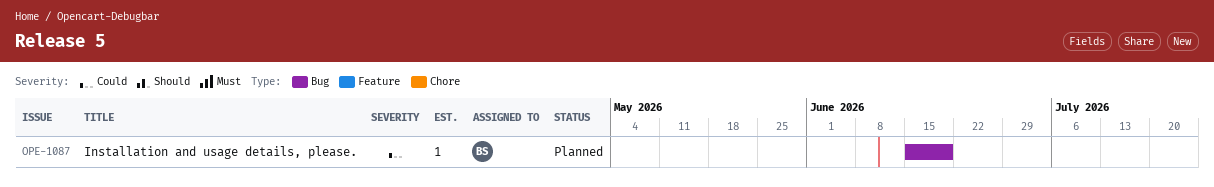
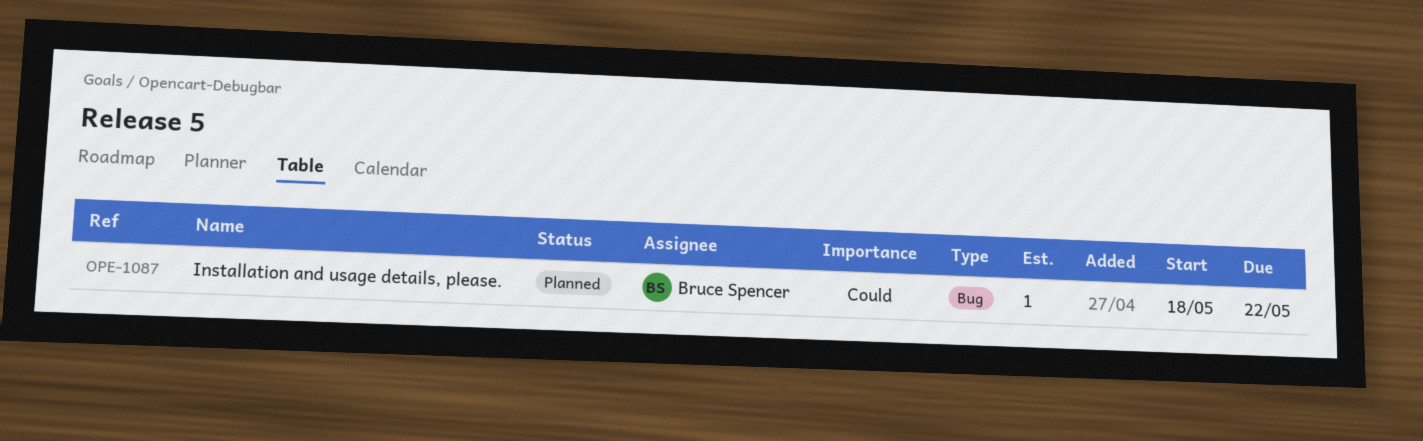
OPE-1087, start: Jun 15 -> May 18
OPE-1087, due: Jun 19 -> May 22

